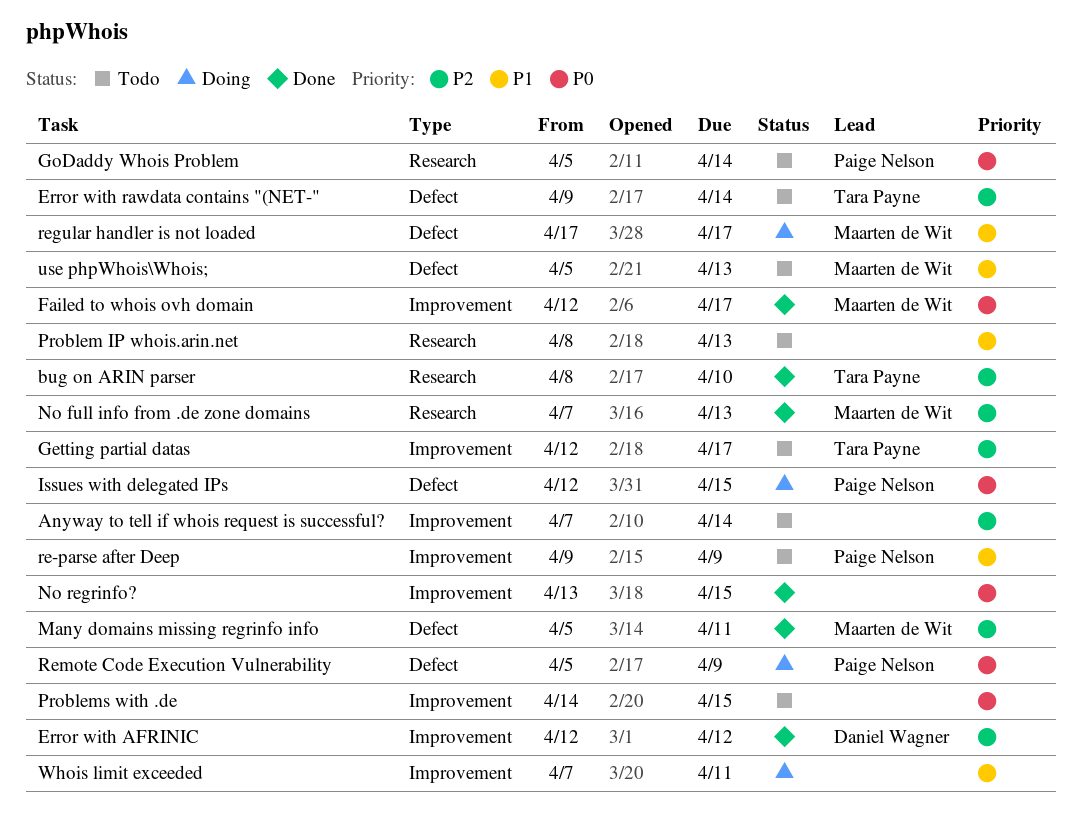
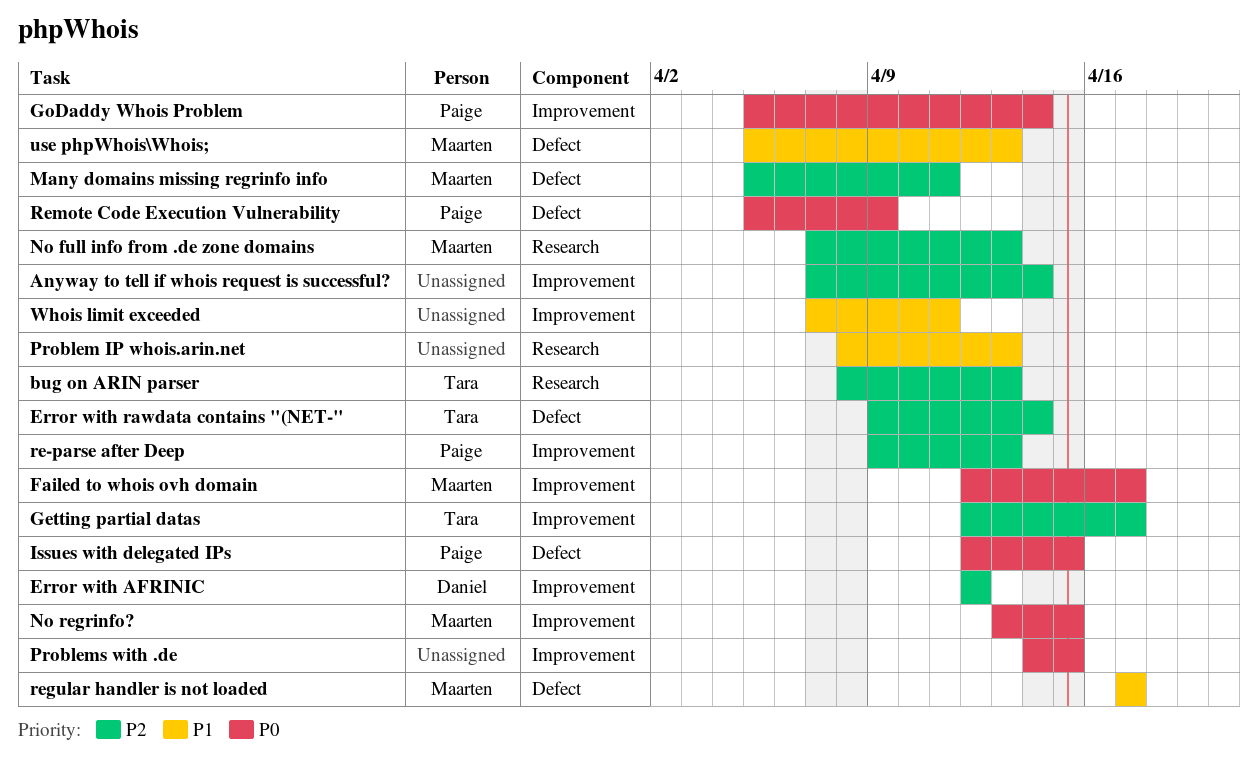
bug on ARIN parser, due: Apr 10 -> Apr 13
GoDaddy Whois Problem, label: Research -> Improvement
No regrinfo?, owner: none -> Maarten de Wit
re-parse after Deep, priority: P1 -> P2
re-parse after Deep, due: Apr 9 -> Apr 13

